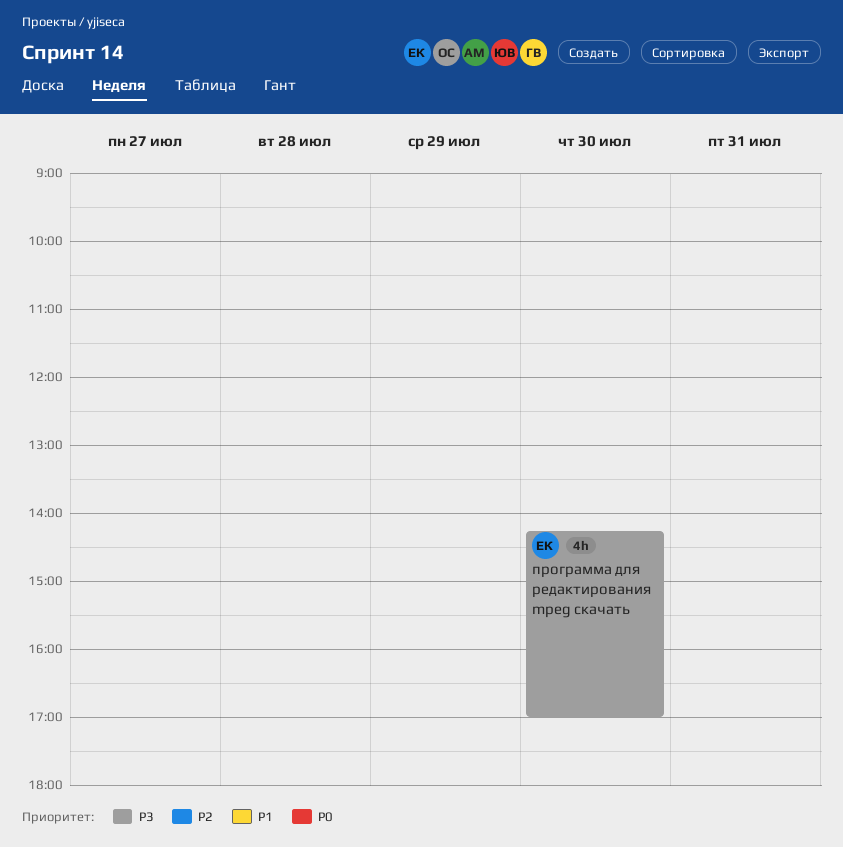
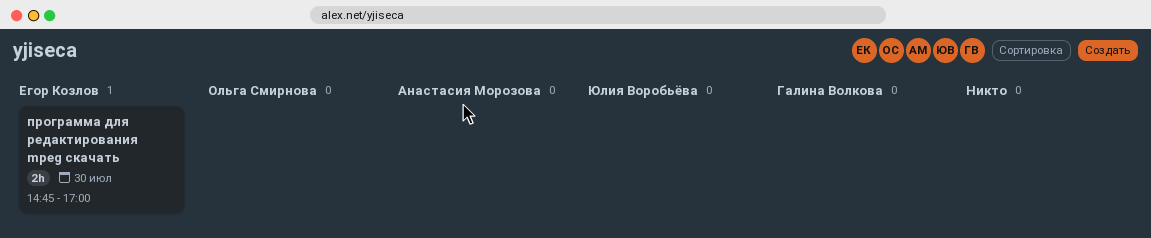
программа для редактирования mpeg скачать, estimate: 4h -> 2h
программа для редактирования mpeg скачать, begins: 14:15 -> 14:45

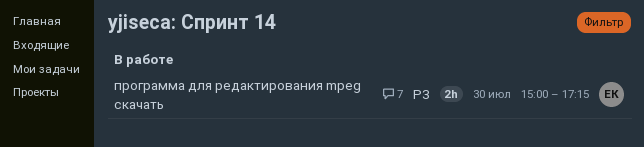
программа для редактирования mpeg скачать, begins: 14:45 -> 15:00
программа для редактирования mpeg скачать, ends: 17:00 -> 17:15

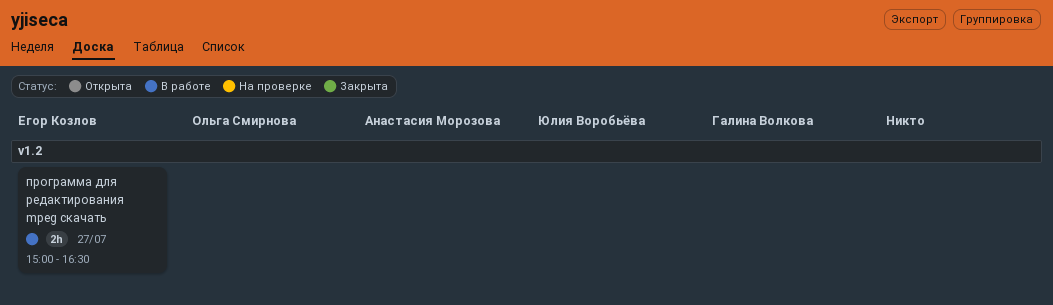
программа для редактирования mpeg скачать, day: Jul 30 -> Jul 27
программа для редактирования mpeg скачать, ends: 17:15 -> 16:30

